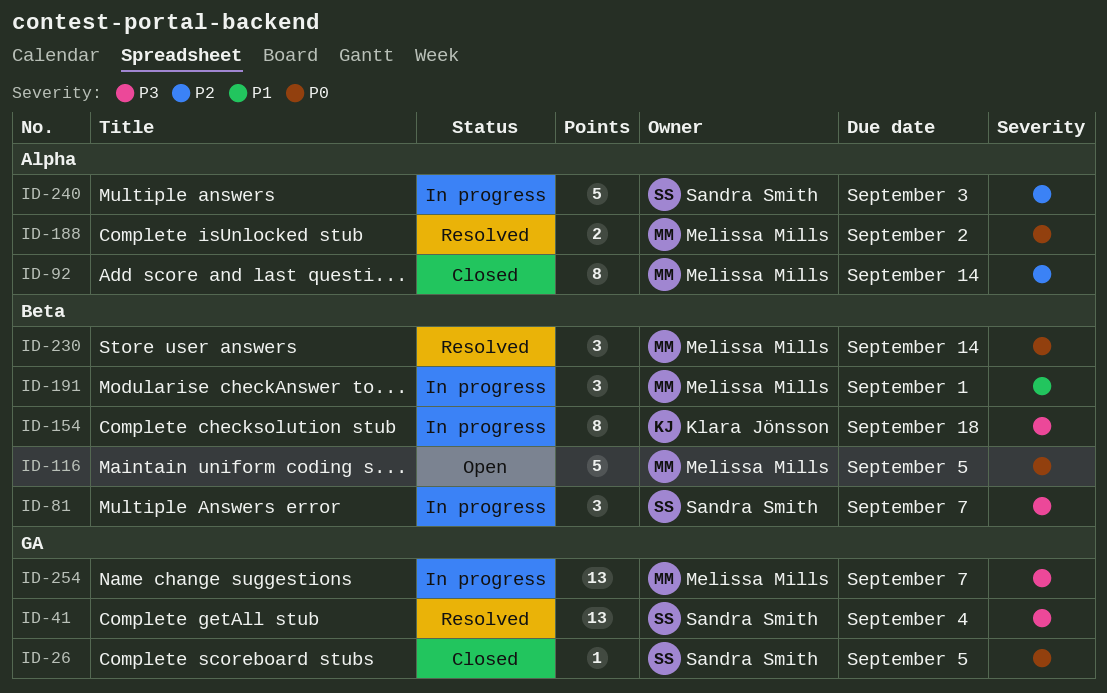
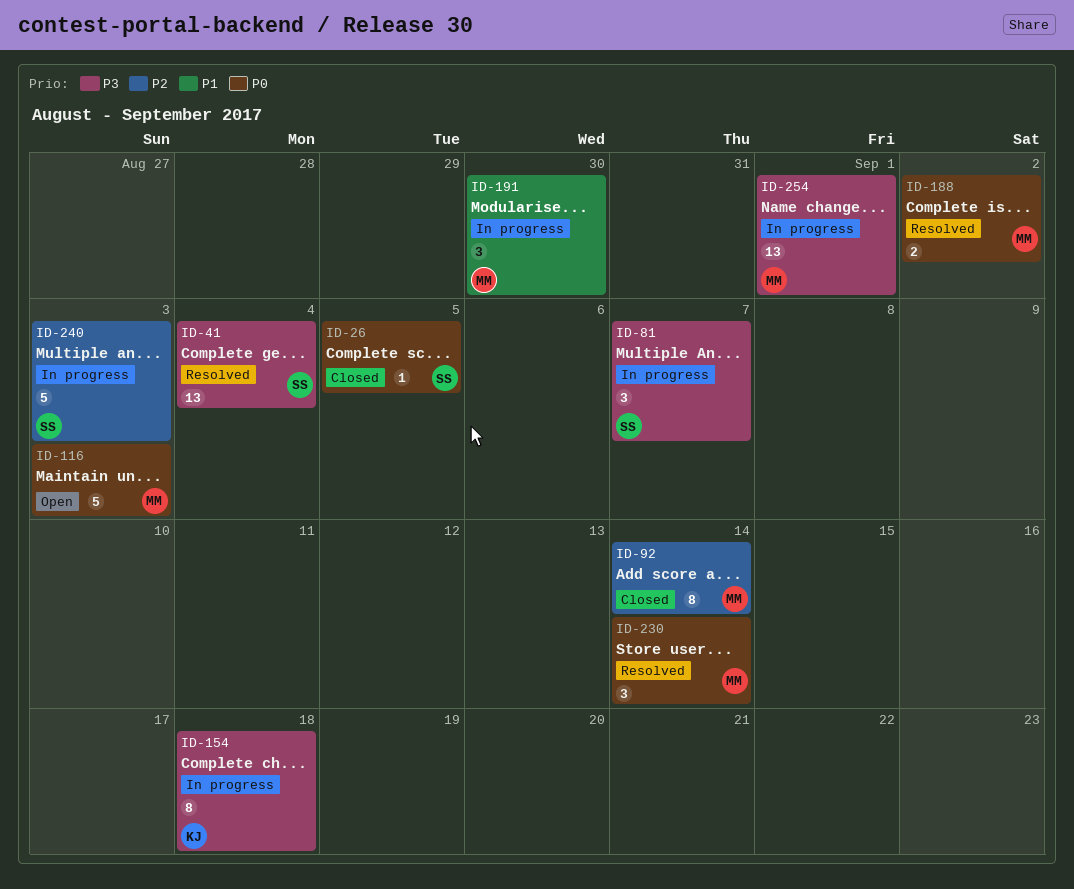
ID-116, due: Sep 5 -> Sep 3
ID-191, due: Sep 1 -> Aug 30
ID-254, due: Sep 7 -> Sep 1

